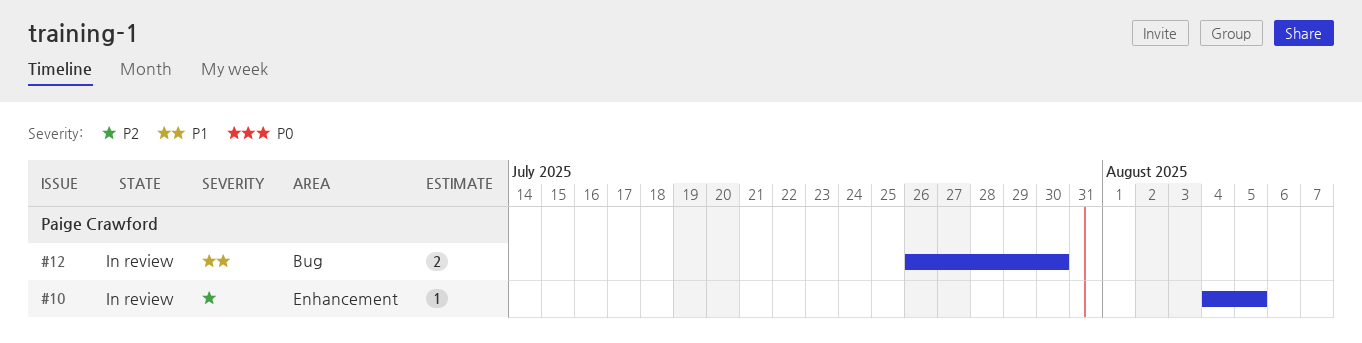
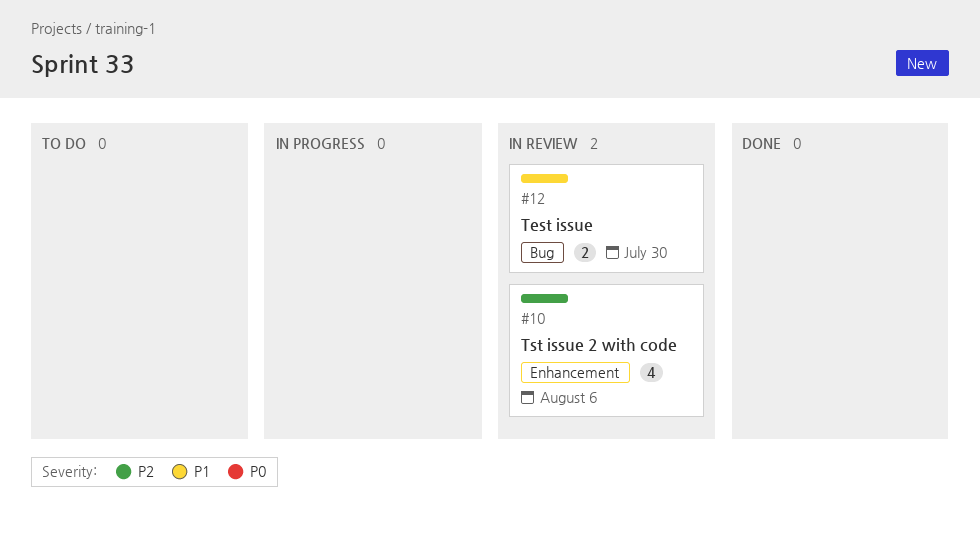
#10, estimate: 1 -> 4
#10, due: Aug 5 -> Aug 6

